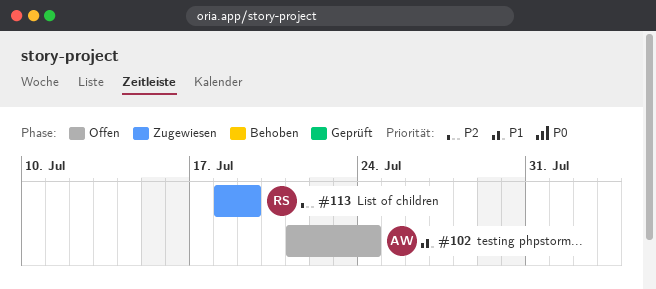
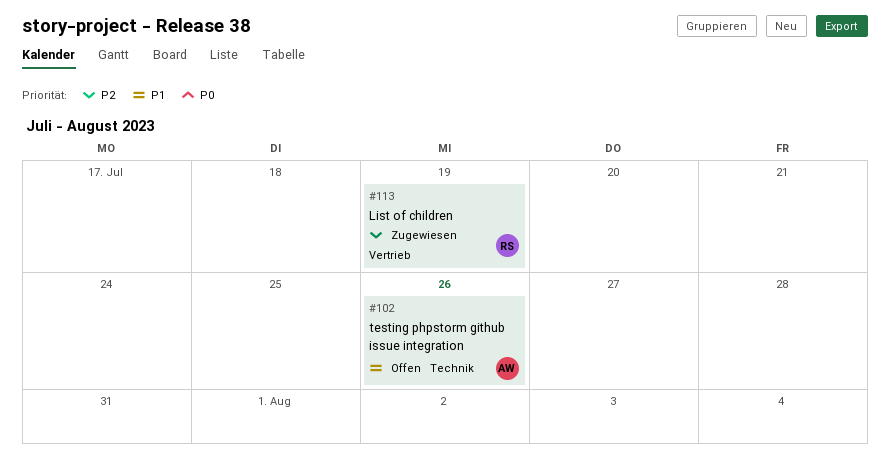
#102, due: Jul 24 -> Jul 26

